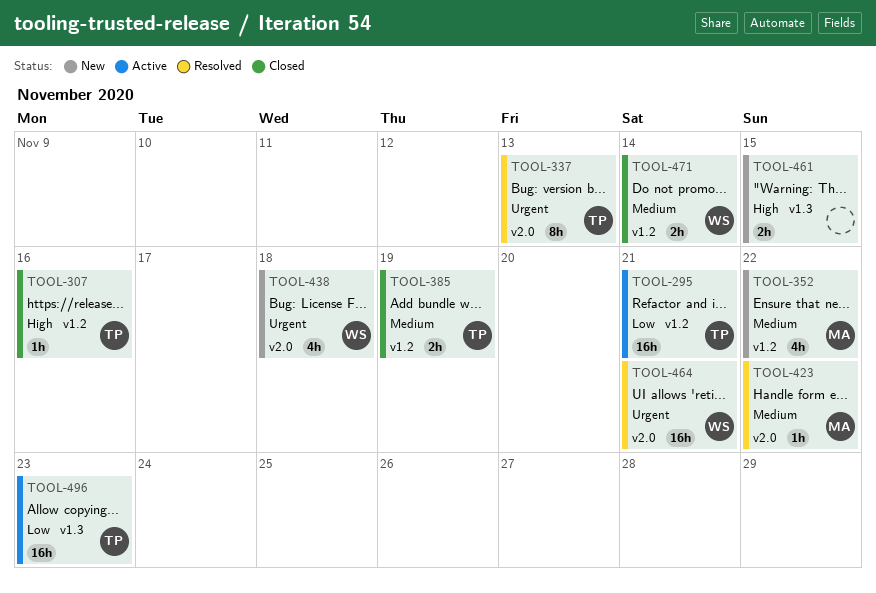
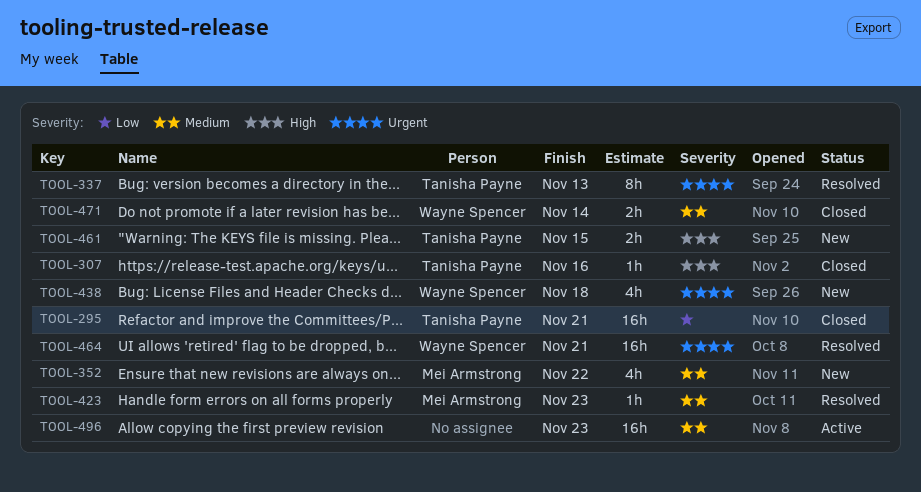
TOOL-295, status: Active -> Closed
TOOL-385: present -> none
TOOL-423, due: Nov 22 -> Nov 23
TOOL-461, owner: none -> Tanisha Payne
TOOL-496, owner: Tanisha Payne -> none
TOOL-496, priority: Low -> Medium

